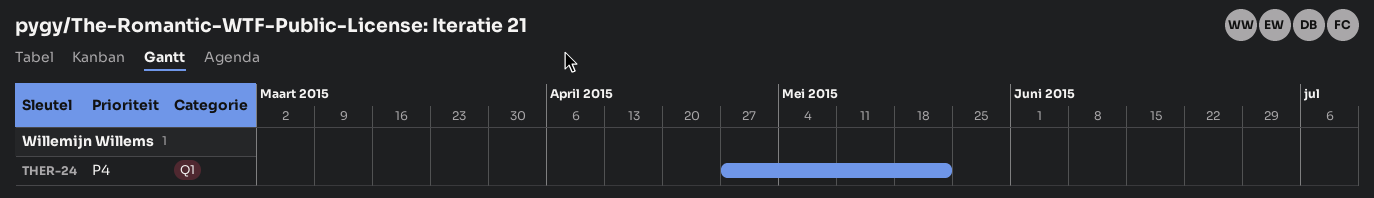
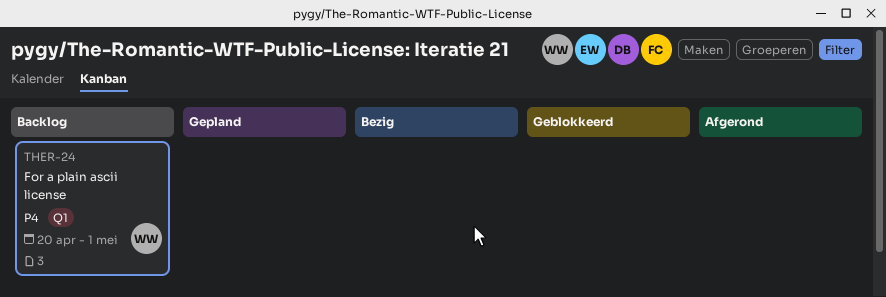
THER-24, start: Apr 27 -> Apr 20
THER-24, due: May 22 -> May 1

